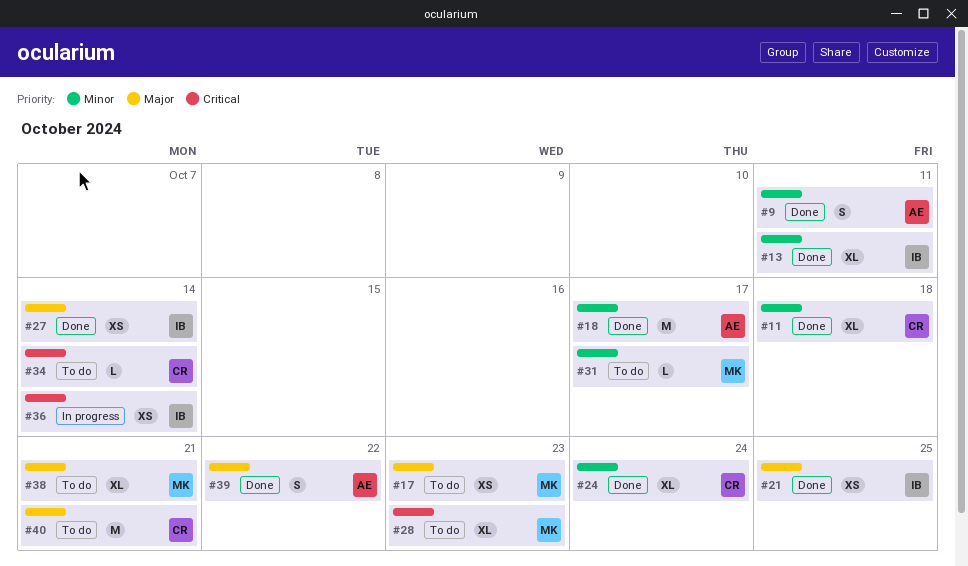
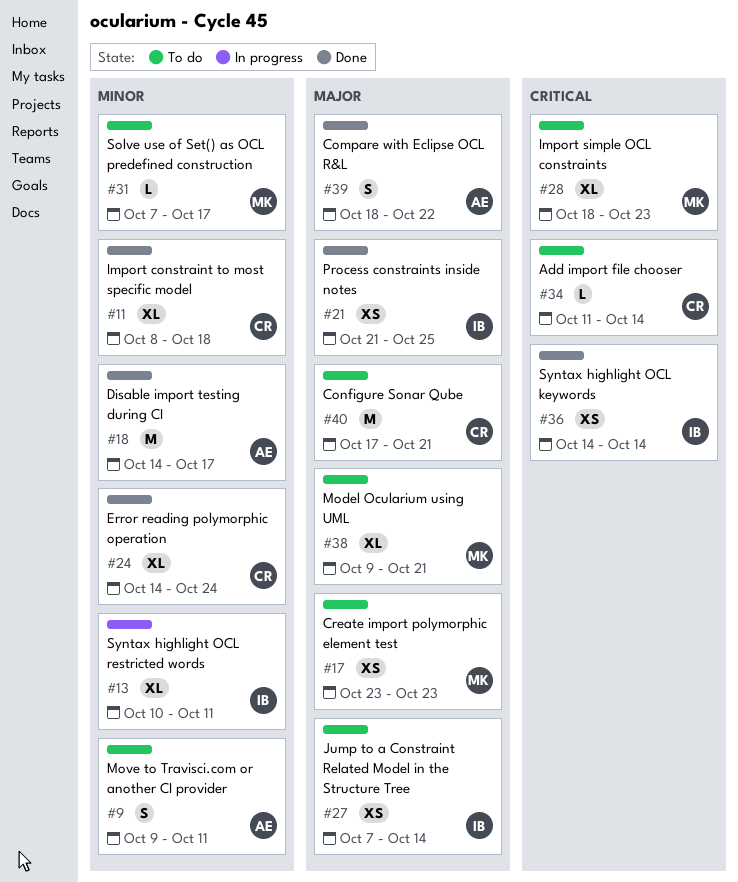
#9, status: Done -> To do
#13, status: Done -> In progress
#27, status: Done -> To do
#36, status: In progress -> Done

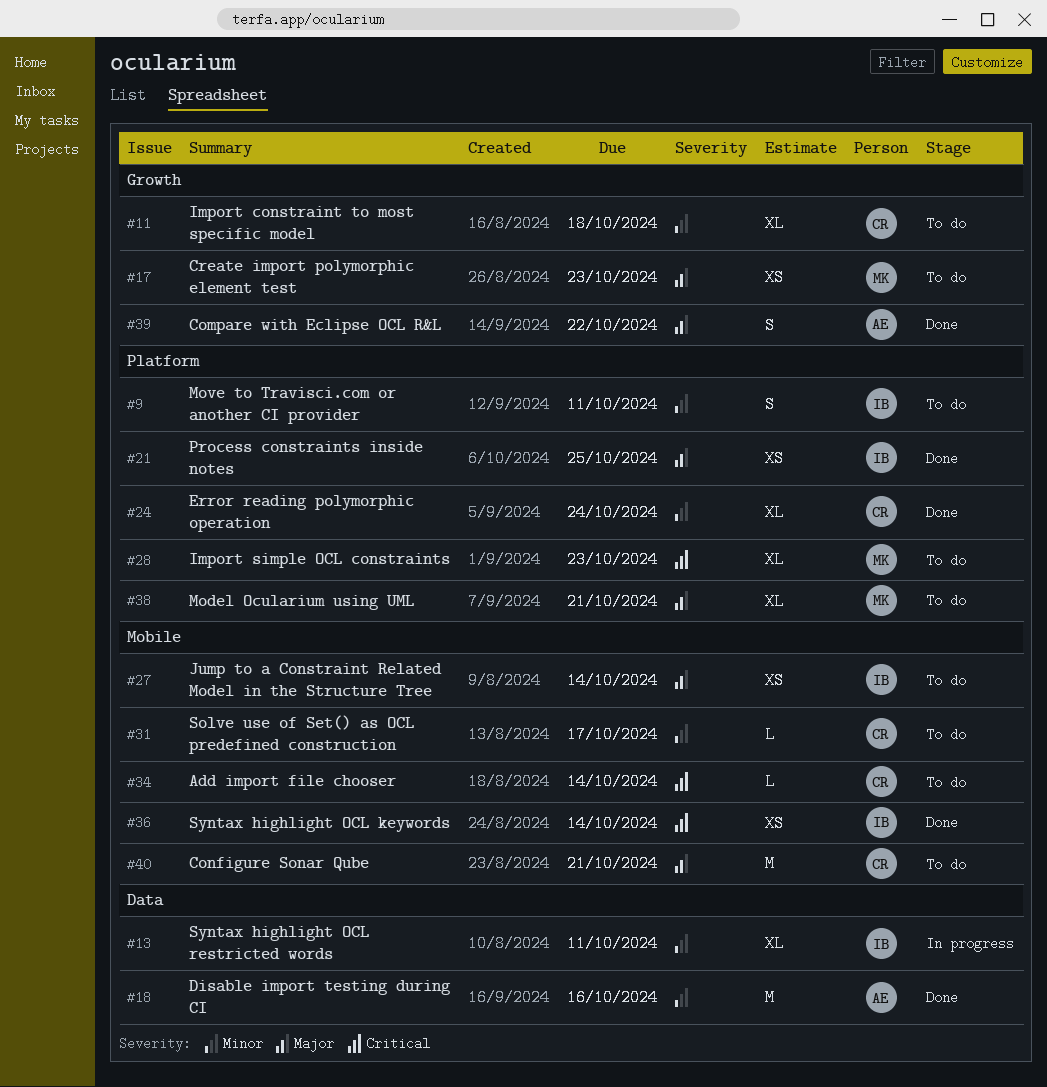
#9, owner: AE -> IB
#11, status: Done -> To do
#18, due: Oct 17 -> Oct 16
#31, owner: MK -> CR

